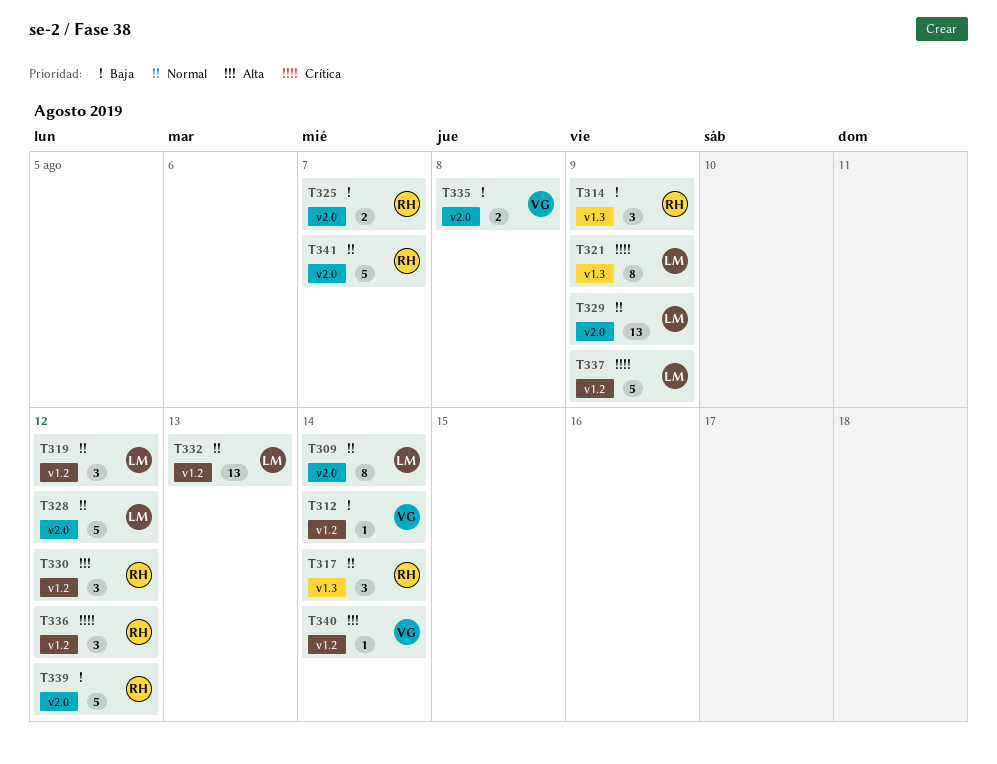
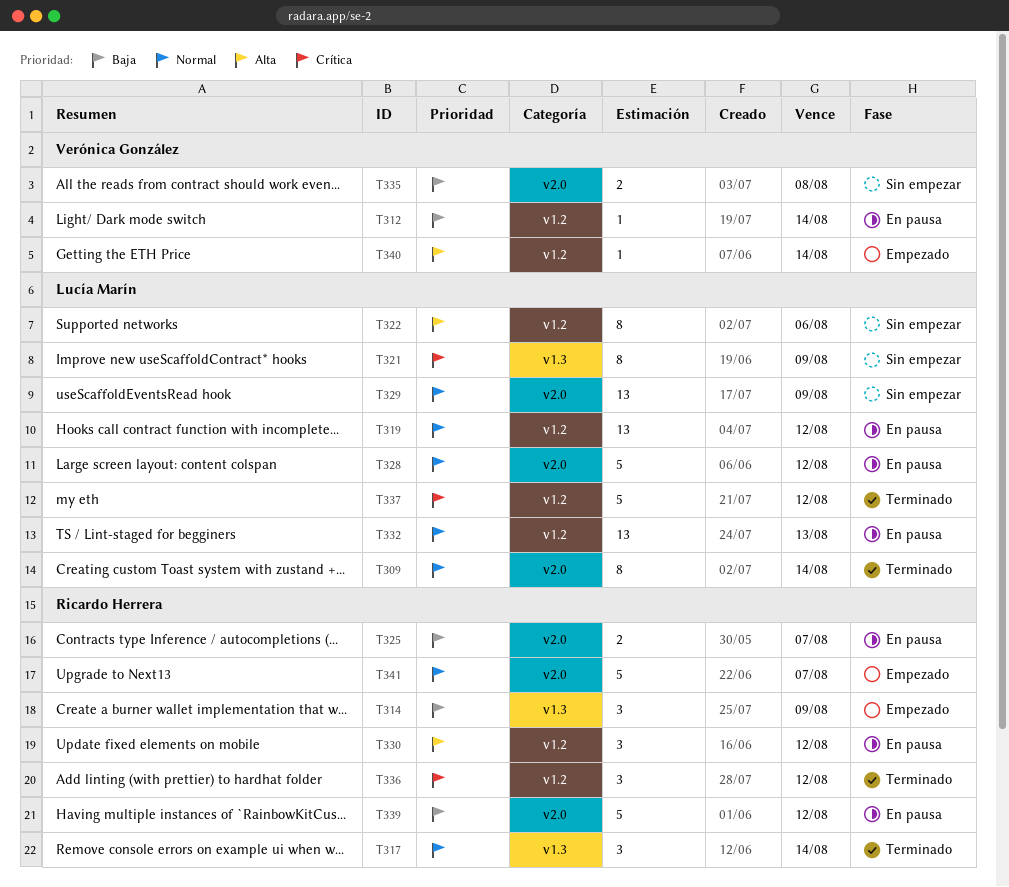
T319, estimate: 3 -> 13
T322: none -> present
T337, due: Aug 9 -> Aug 12

